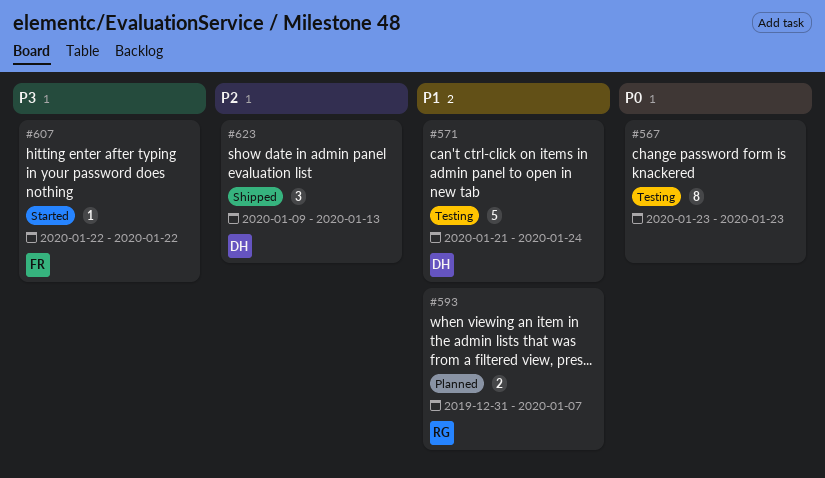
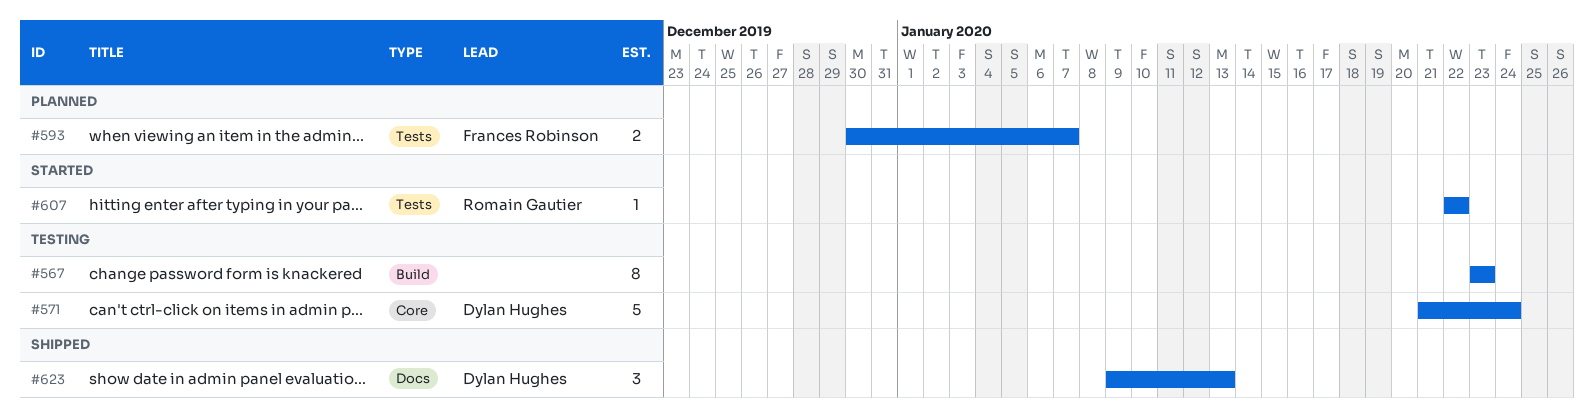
#593, owner: Romain Gautier -> Frances Robinson
#593, start: Dec 31 -> Dec 30
#607, owner: Frances Robinson -> Romain Gautier

